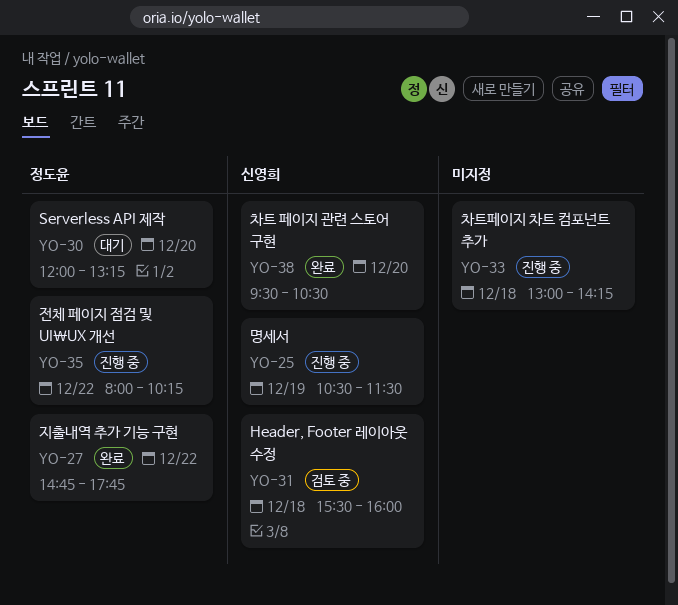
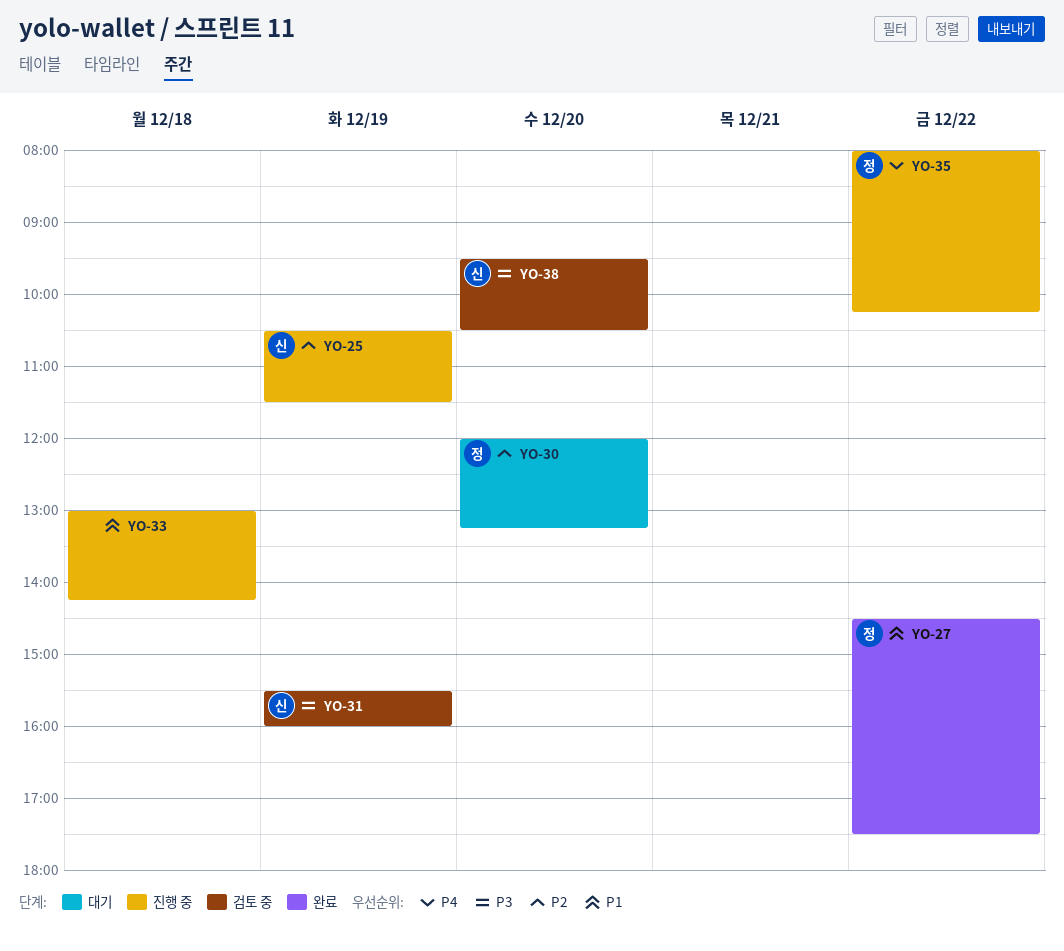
YO-27, begins: 14:45 -> 14:30
YO-27, ends: 17:45 -> 17:30
YO-31, day: Dec 18 -> Dec 19
YO-38, status: 완료 -> 검토 중

